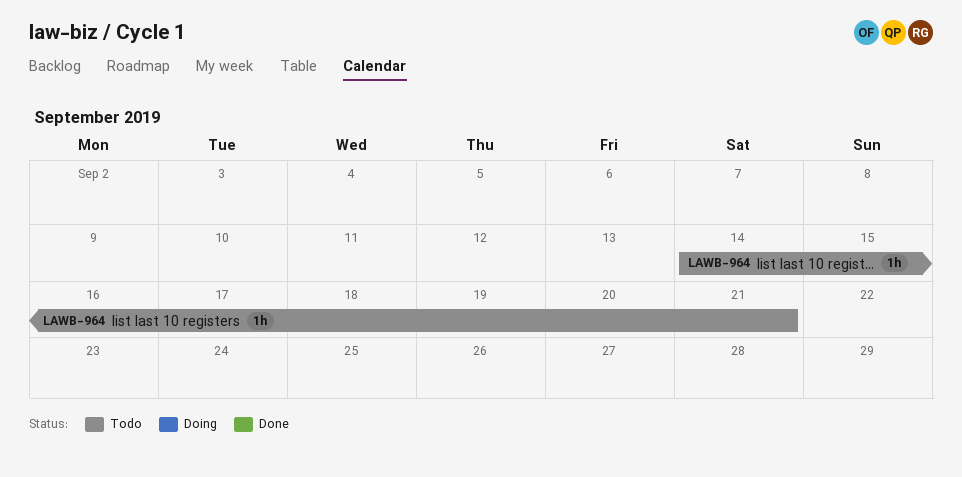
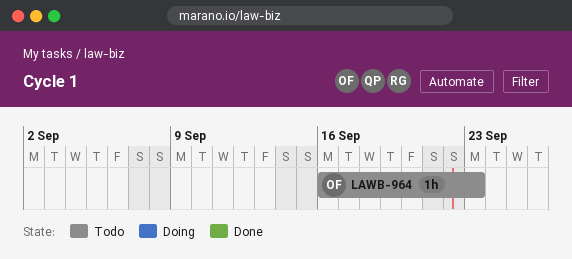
LAWB-964, start: Sep 14 -> Sep 16
LAWB-964, due: Sep 21 -> Sep 23

